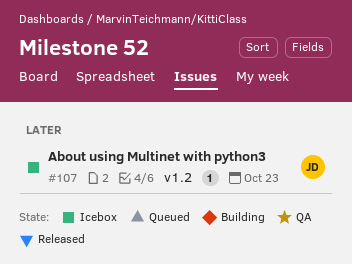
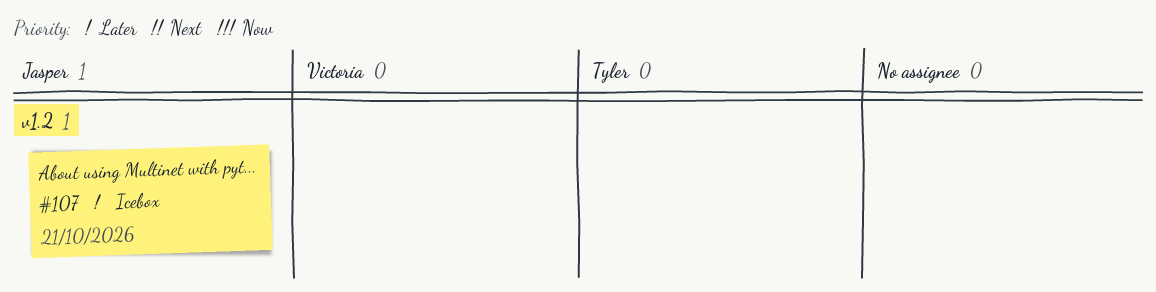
#107, due: Oct 23 -> Oct 21

